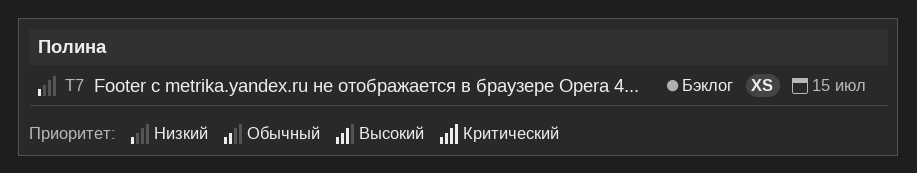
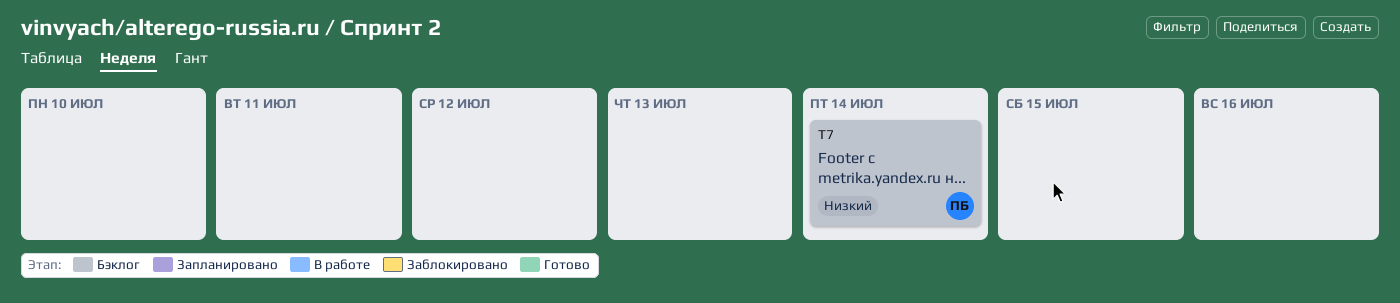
T7, due: Jul 15 -> Jul 14

